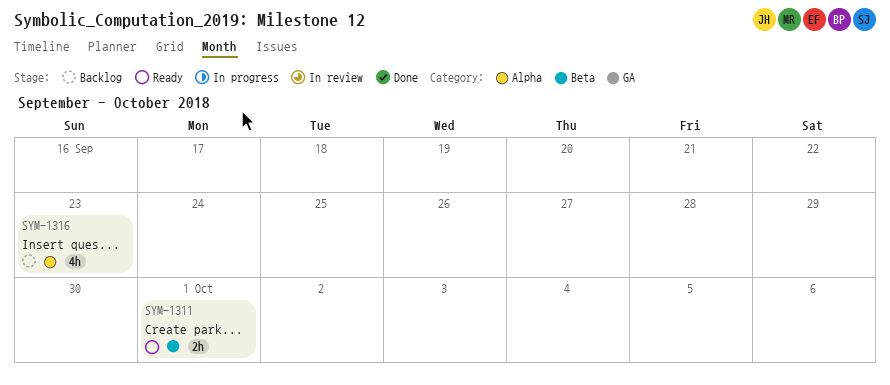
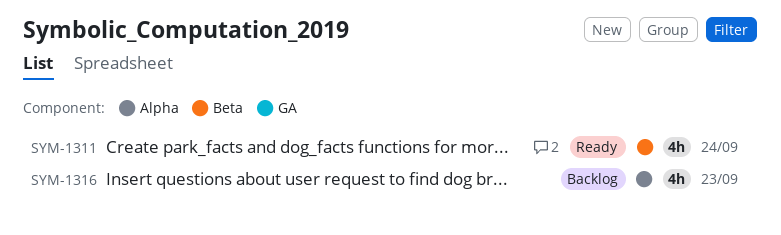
SYM-1311, estimate: 2h -> 4h
SYM-1311, due: Oct 1 -> Sep 24

